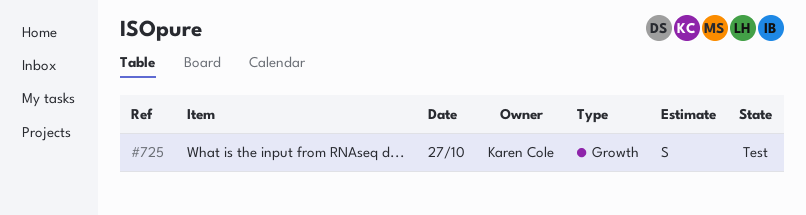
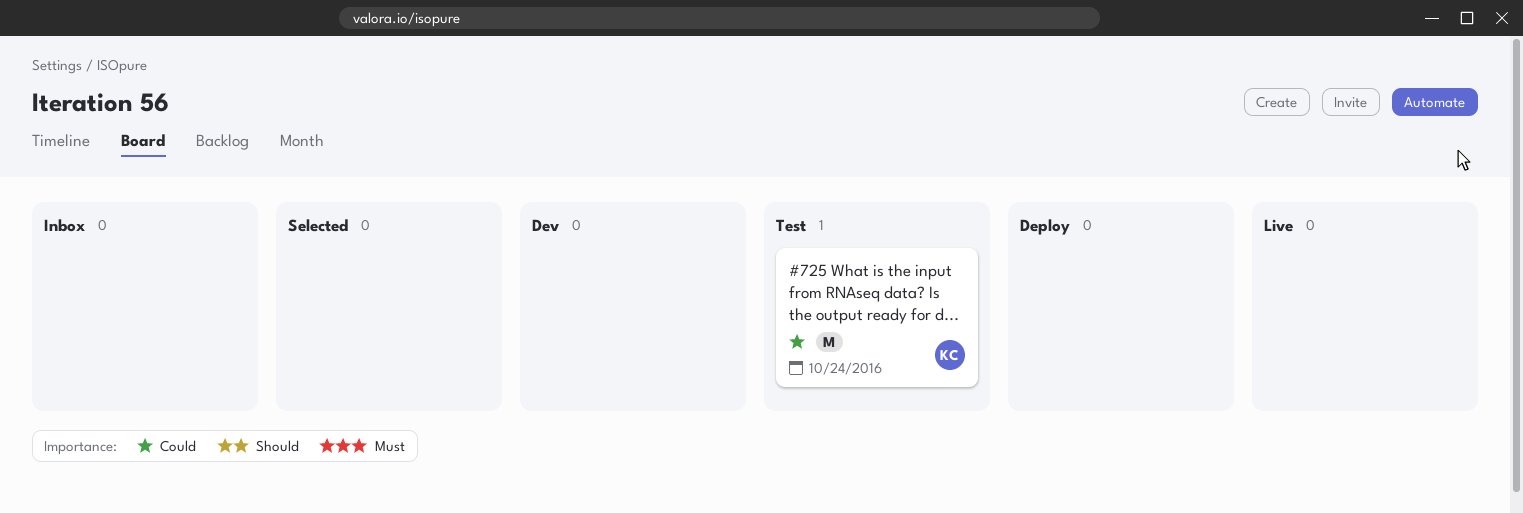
#725, estimate: S -> M
#725, day: Oct 27 -> Oct 24

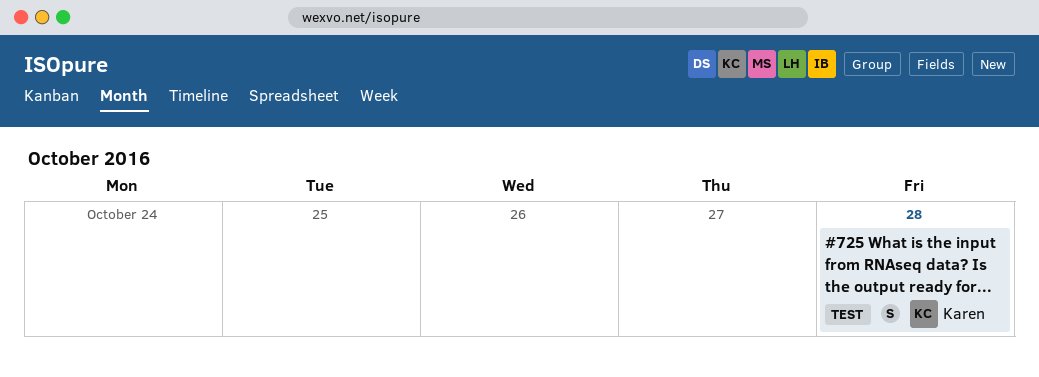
#725, estimate: M -> S
#725, day: Oct 24 -> Oct 28

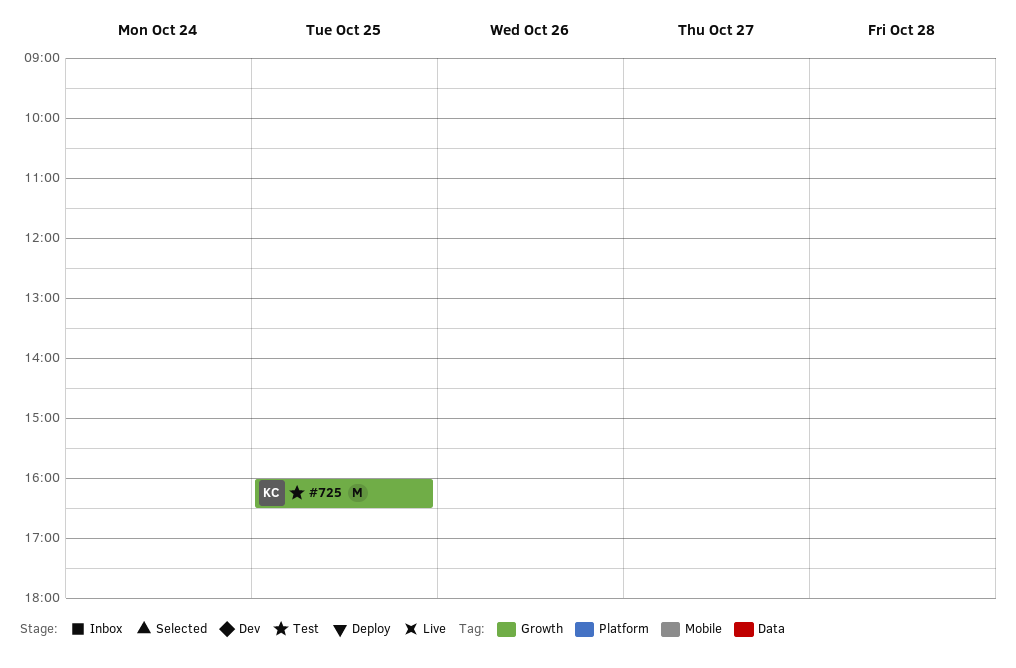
#725, estimate: S -> M
#725, day: Oct 28 -> Oct 25

